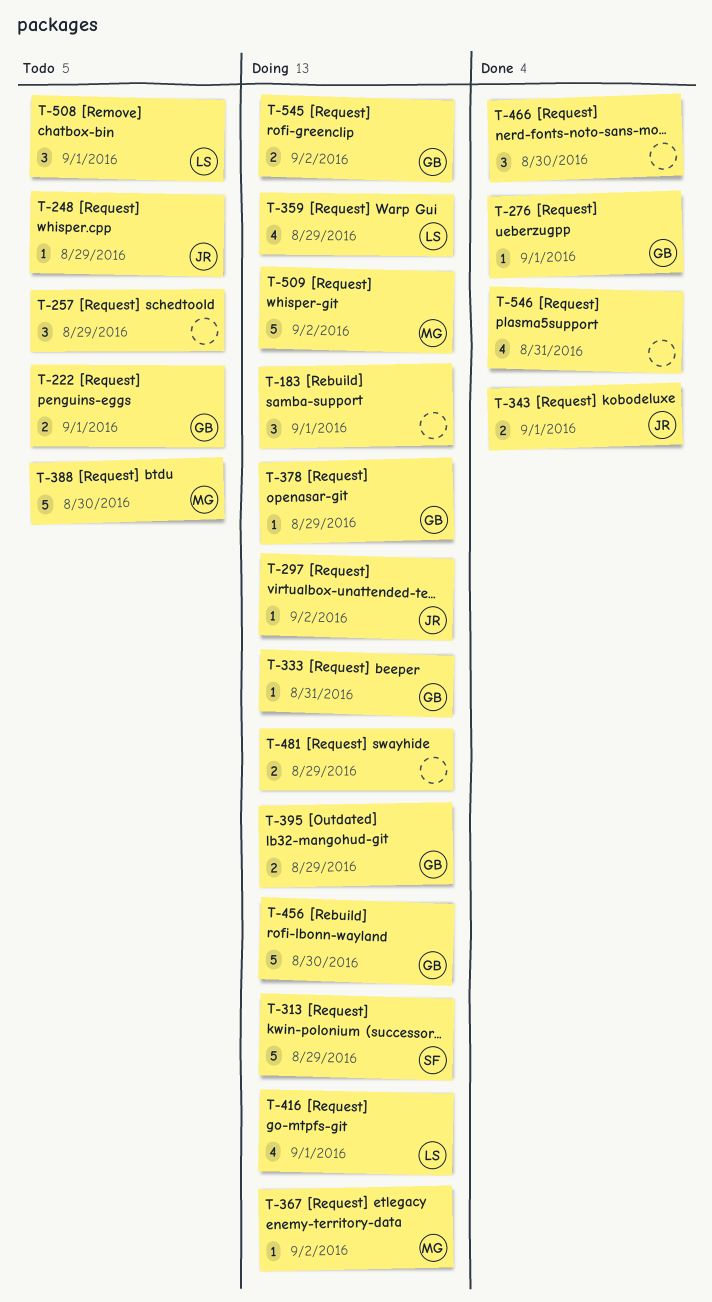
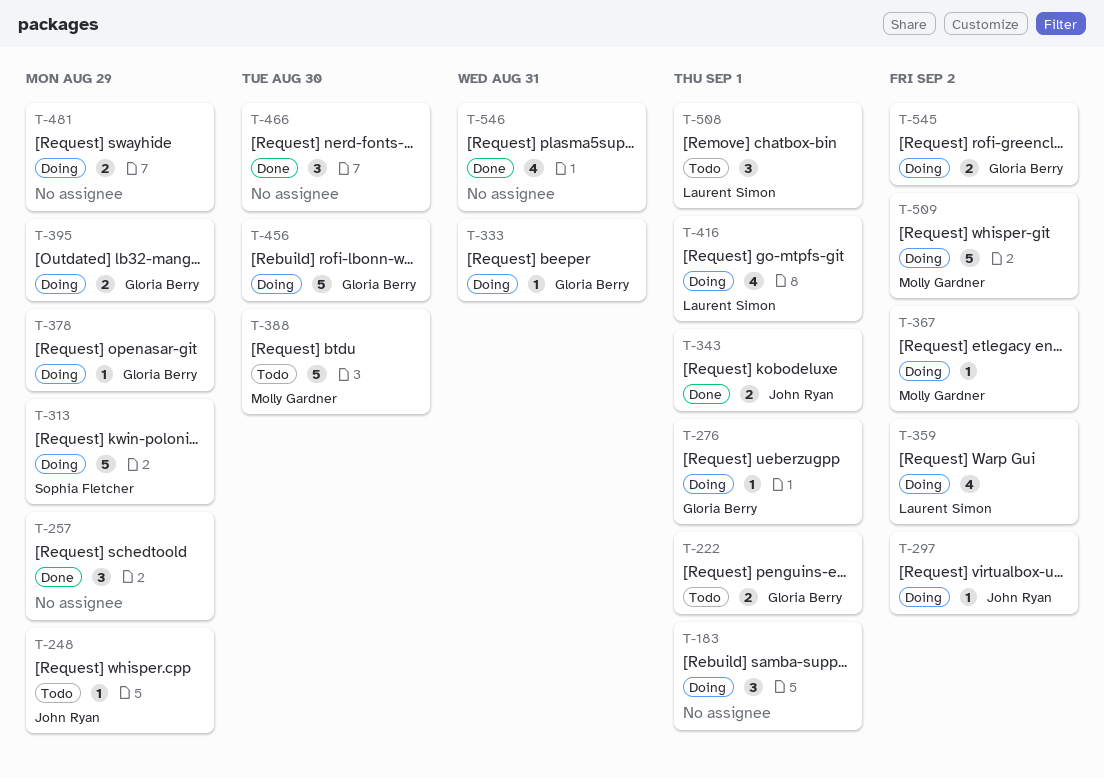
T-257, status: Todo -> Done
T-276, status: Done -> Doing
T-359, due: Aug 29 -> Sep 2

